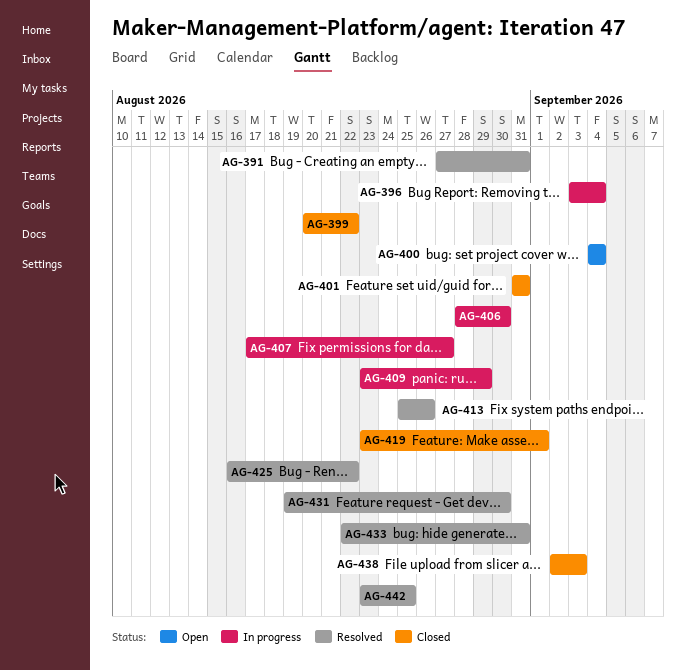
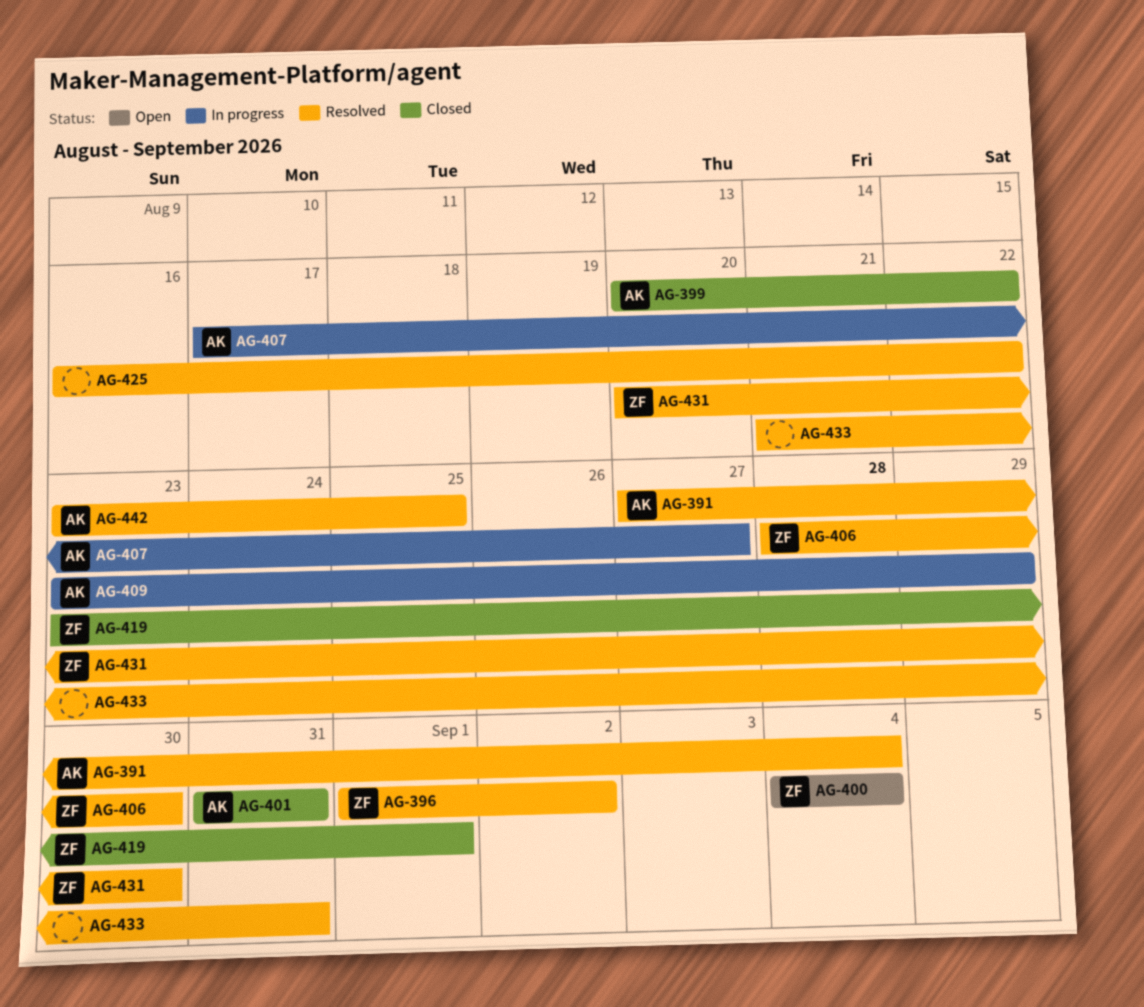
AG-391, due: Aug 31 -> Sep 4
AG-396, status: In progress -> Resolved
AG-396, start: Sep 3 -> Sep 1
AG-396, due: Sep 4 -> Sep 2
AG-406, status: In progress -> Resolved
AG-413: present -> none
AG-431, start: Aug 19 -> Aug 20
AG-433, start: Aug 22 -> Aug 21
AG-438: present -> none

